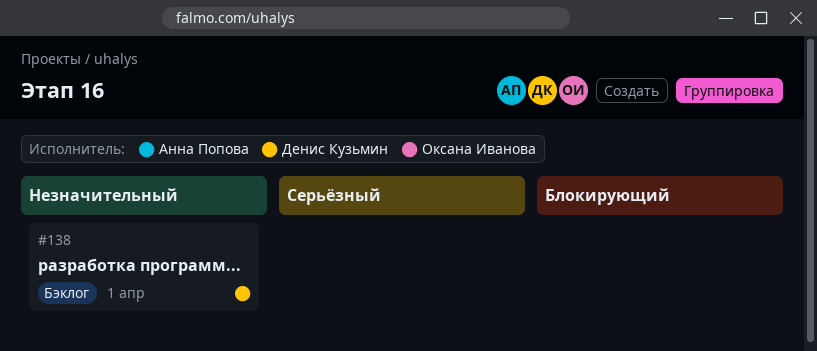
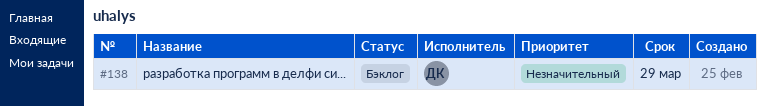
#138, due: Apr 1 -> Mar 29

